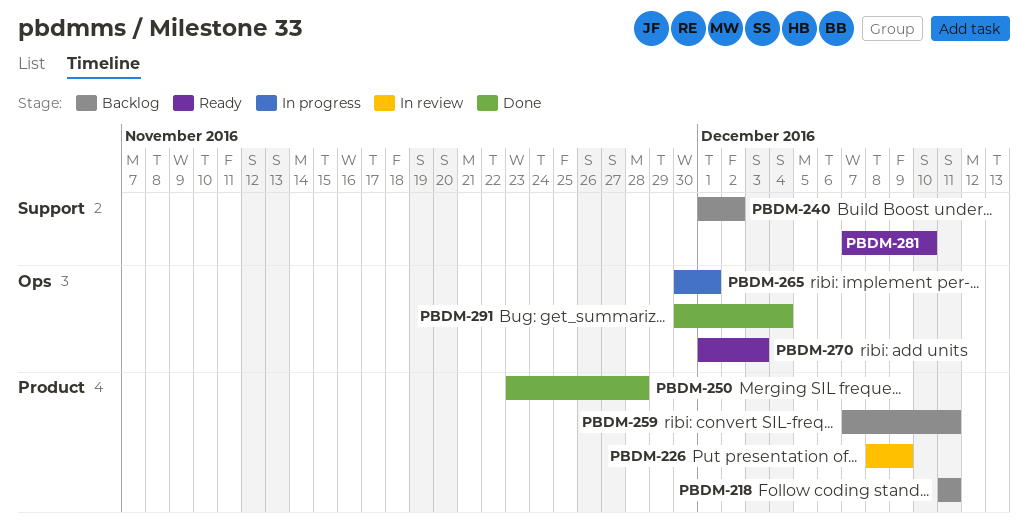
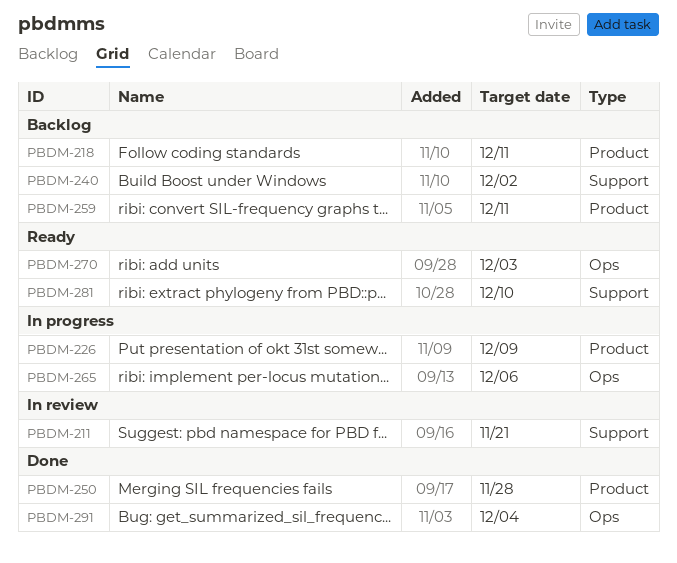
PBDM-211: none -> present
PBDM-226, status: In review -> In progress
PBDM-265, due: Dec 1 -> Dec 6

